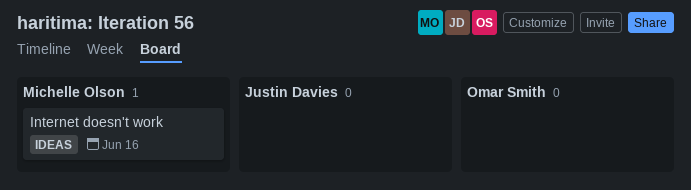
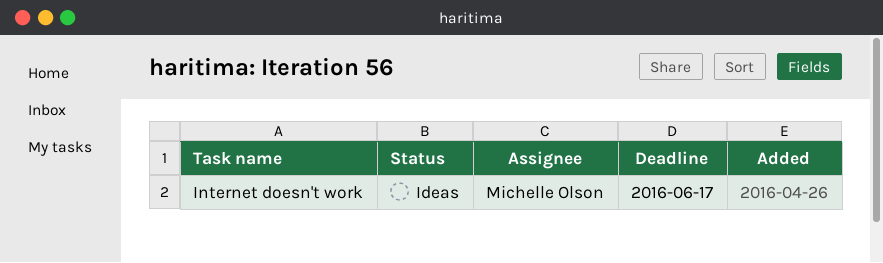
Internet doesn't work, due: Jun 16 -> Jun 17

